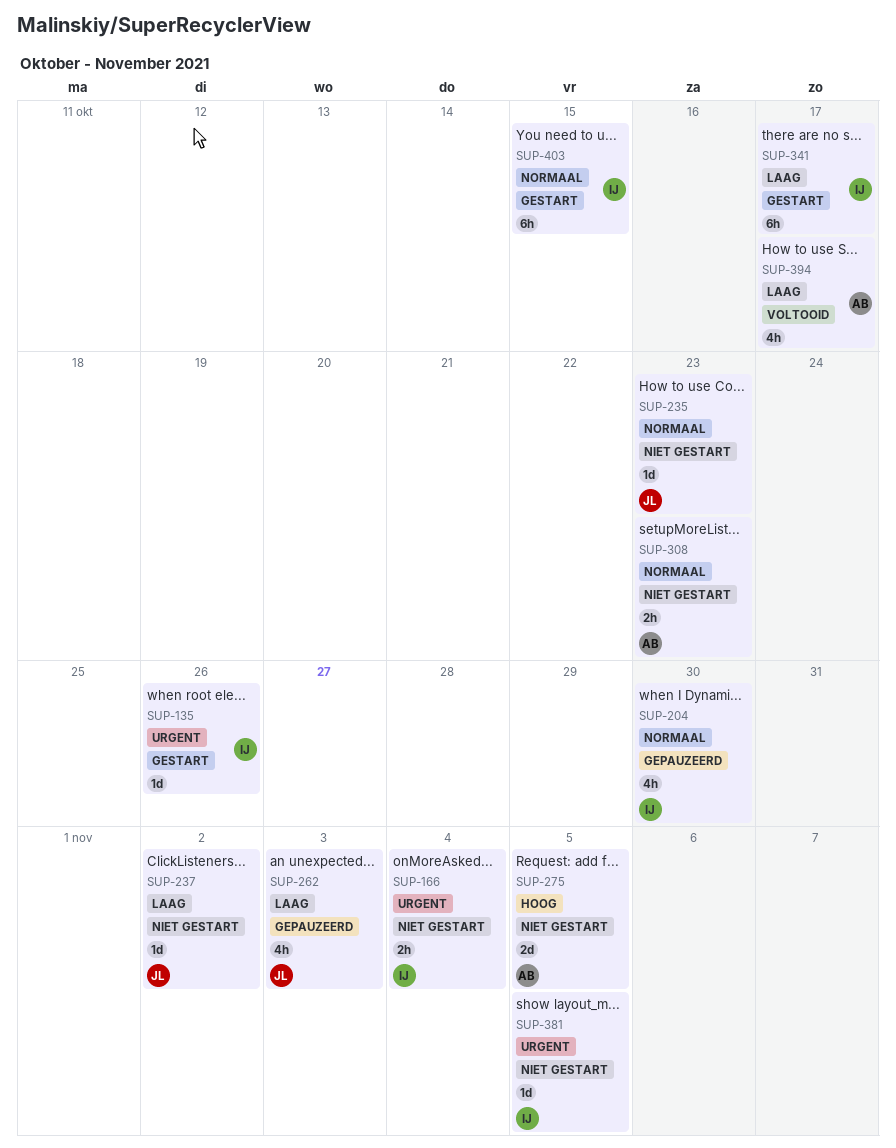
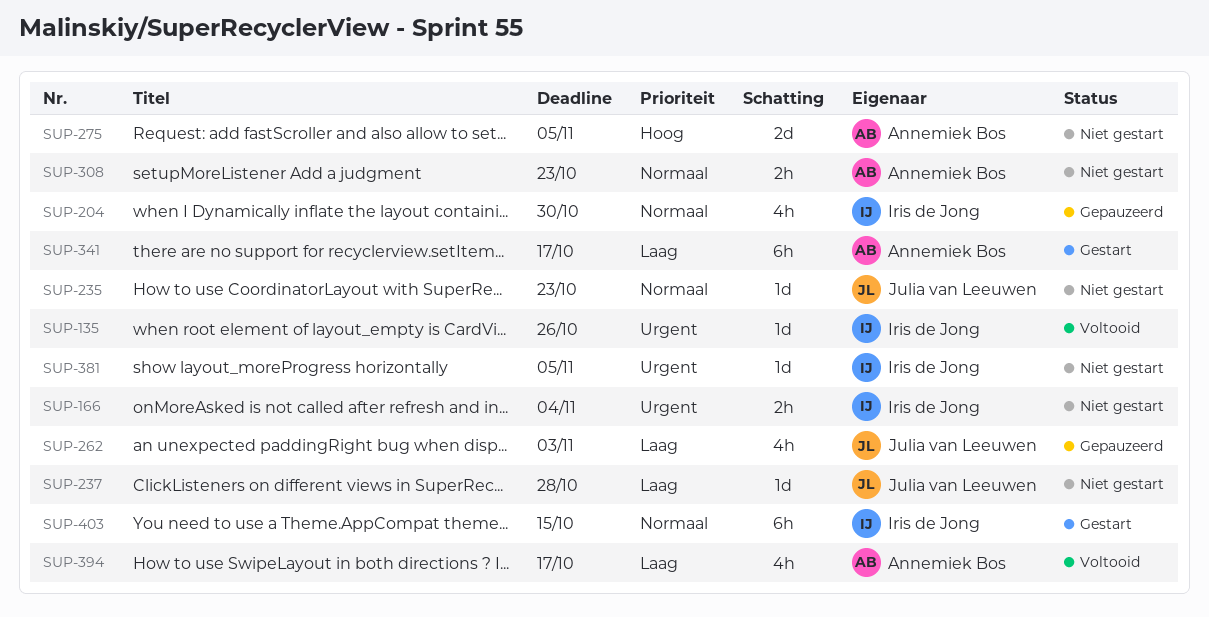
SUP-135, status: Gestart -> Voltooid
SUP-237, due: Nov 2 -> Oct 28
SUP-341, owner: Iris de Jong -> Annemiek Bos

